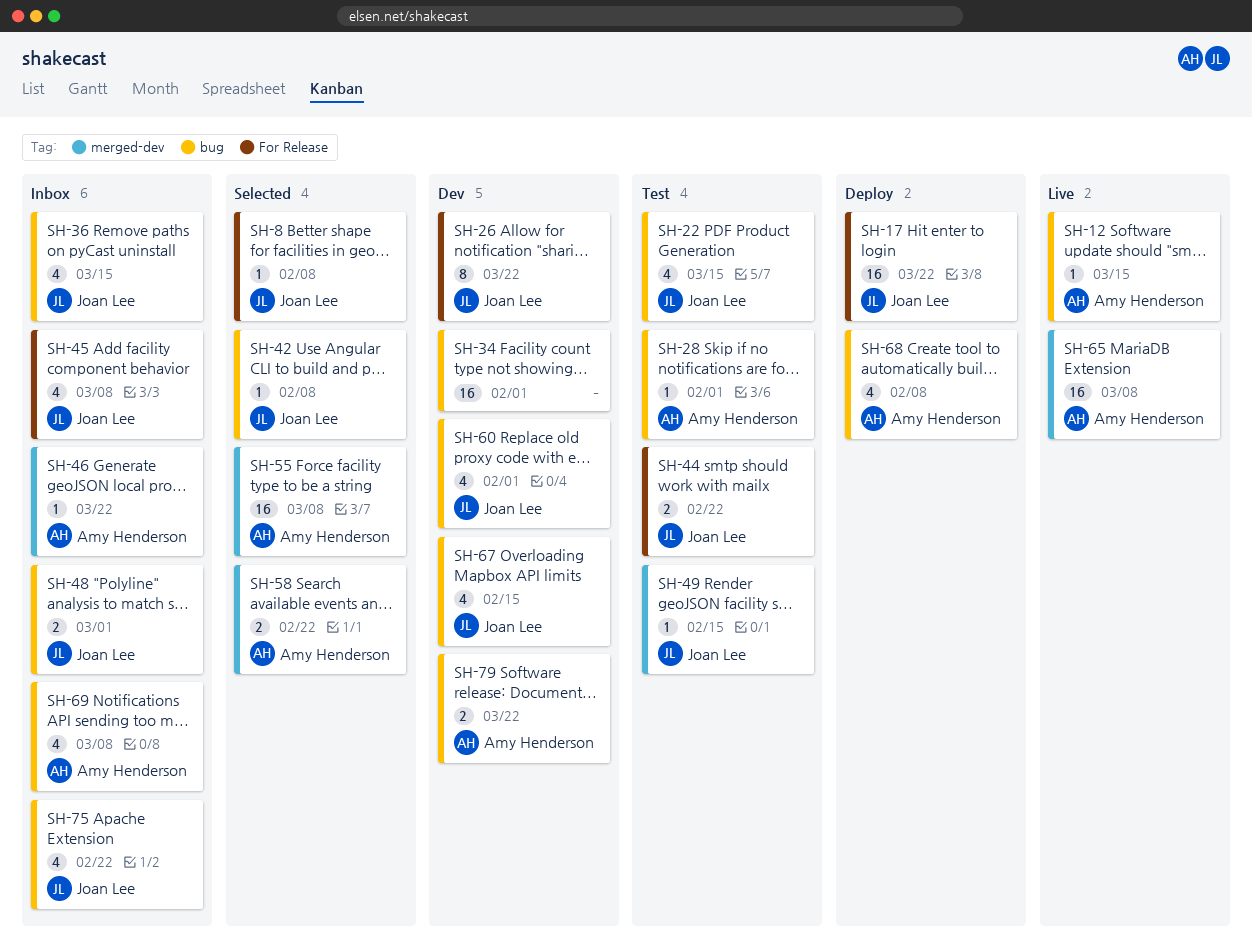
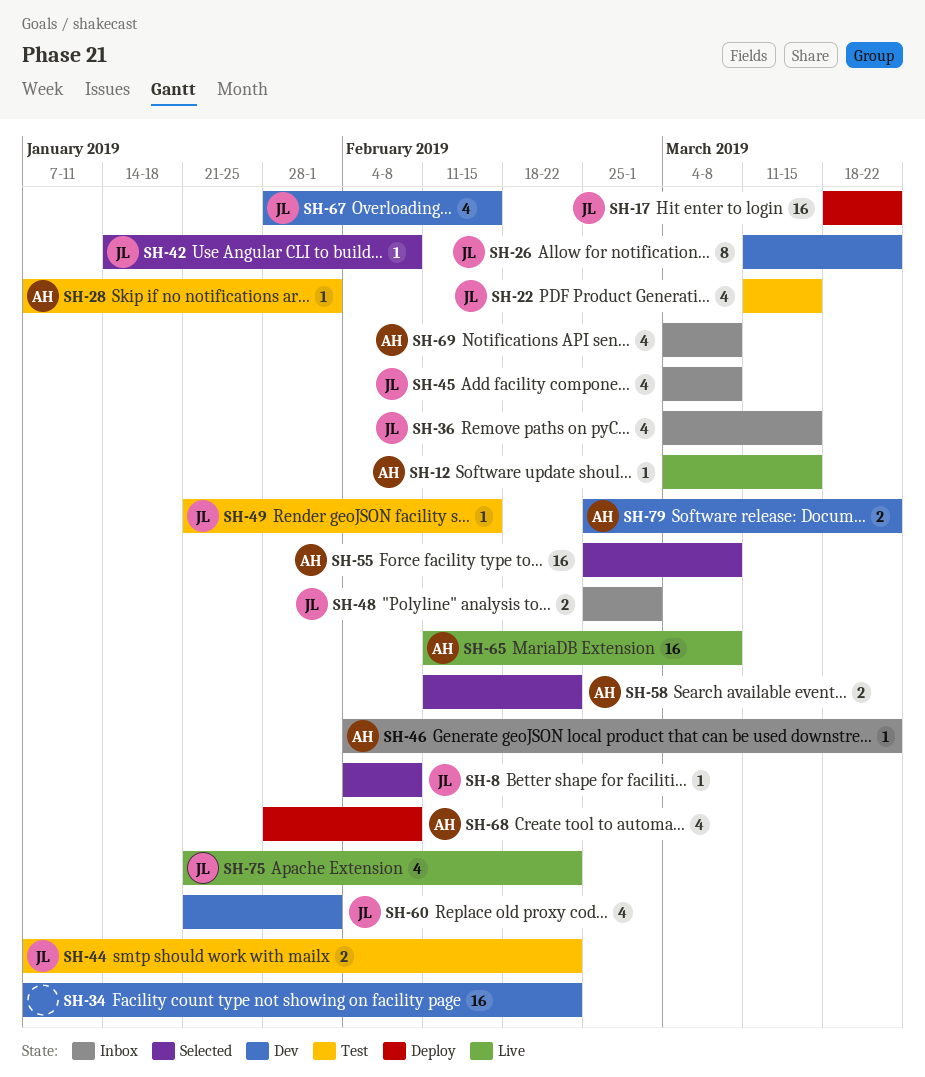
SH-34, due: Feb 1 -> Feb 22
SH-75, status: Inbox -> Live

